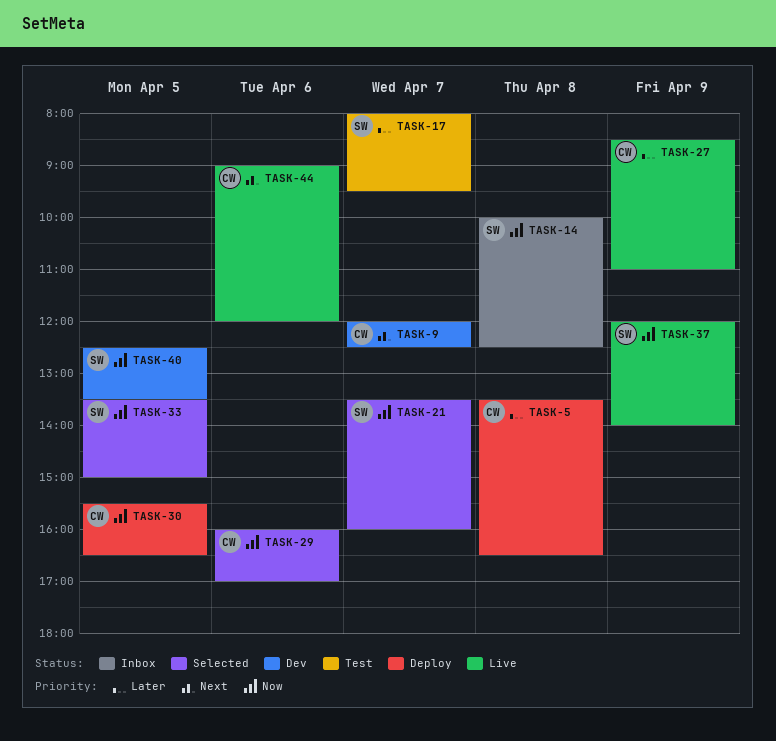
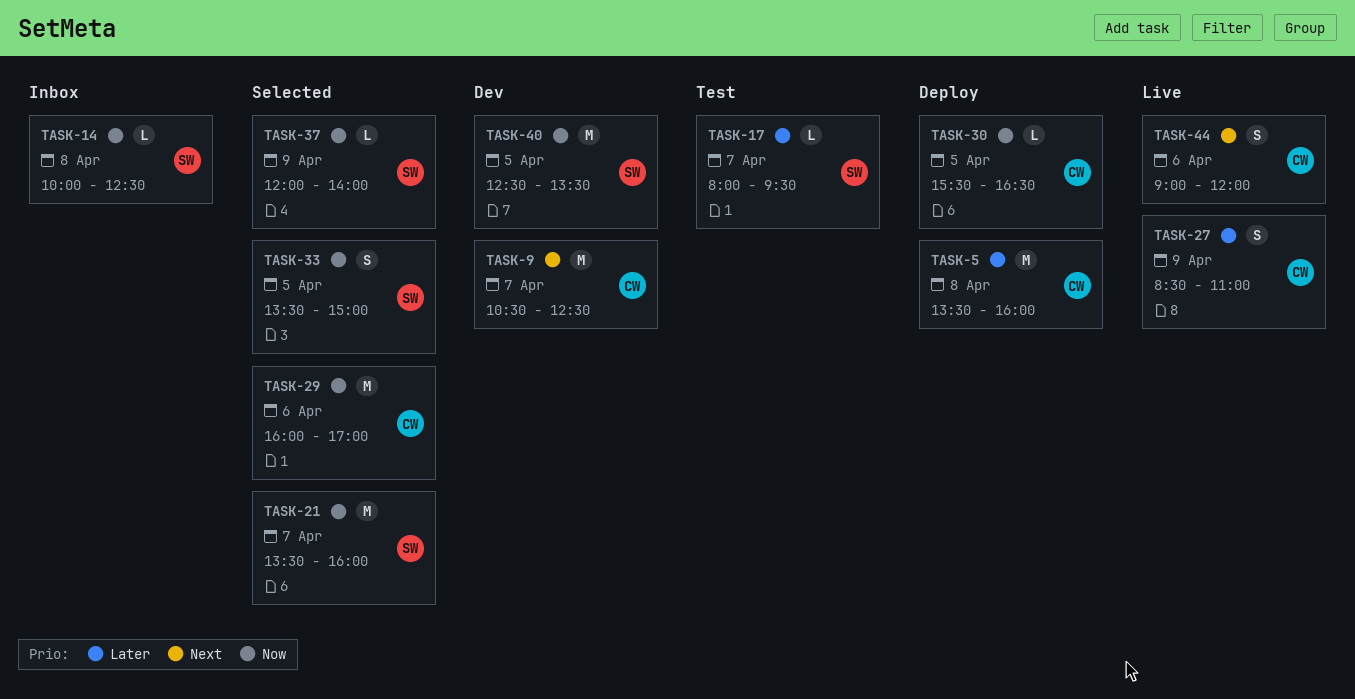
TASK-5, ends: 16:30 -> 16:00
TASK-9, begins: 12:00 -> 10:30
TASK-37, status: Live -> Selected

